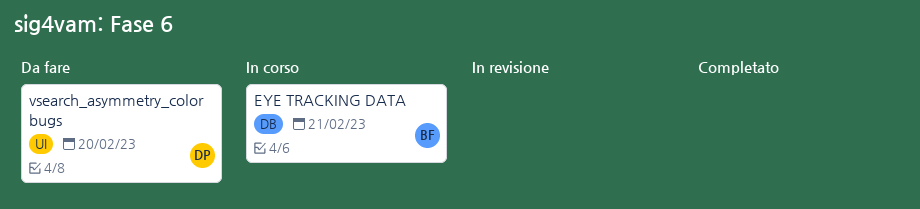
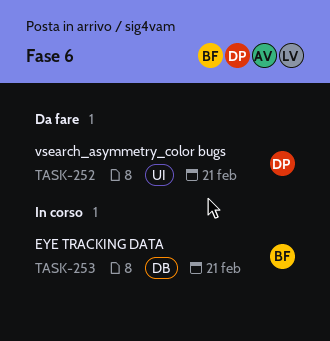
vsearch_asymmetry_color bugs, due: Feb 20 -> Feb 21

